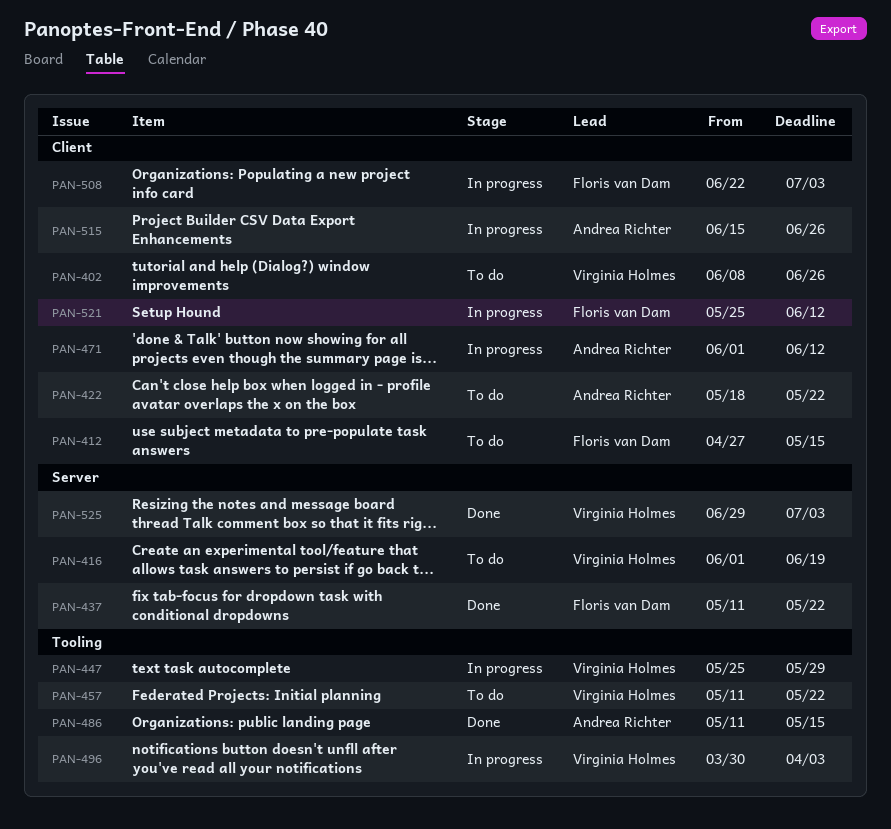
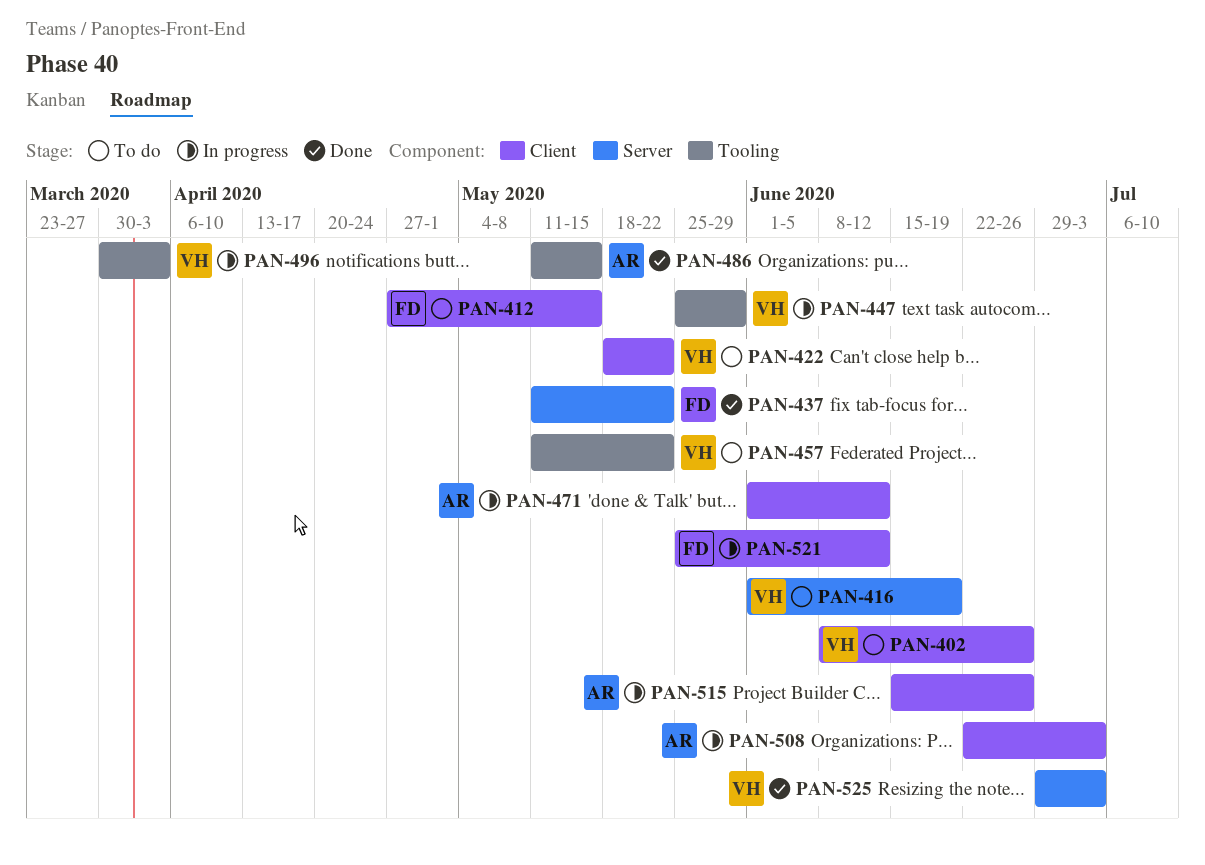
PAN-422, owner: Andrea Richter -> Virginia Holmes
PAN-508, owner: Floris van Dam -> Andrea Richter

